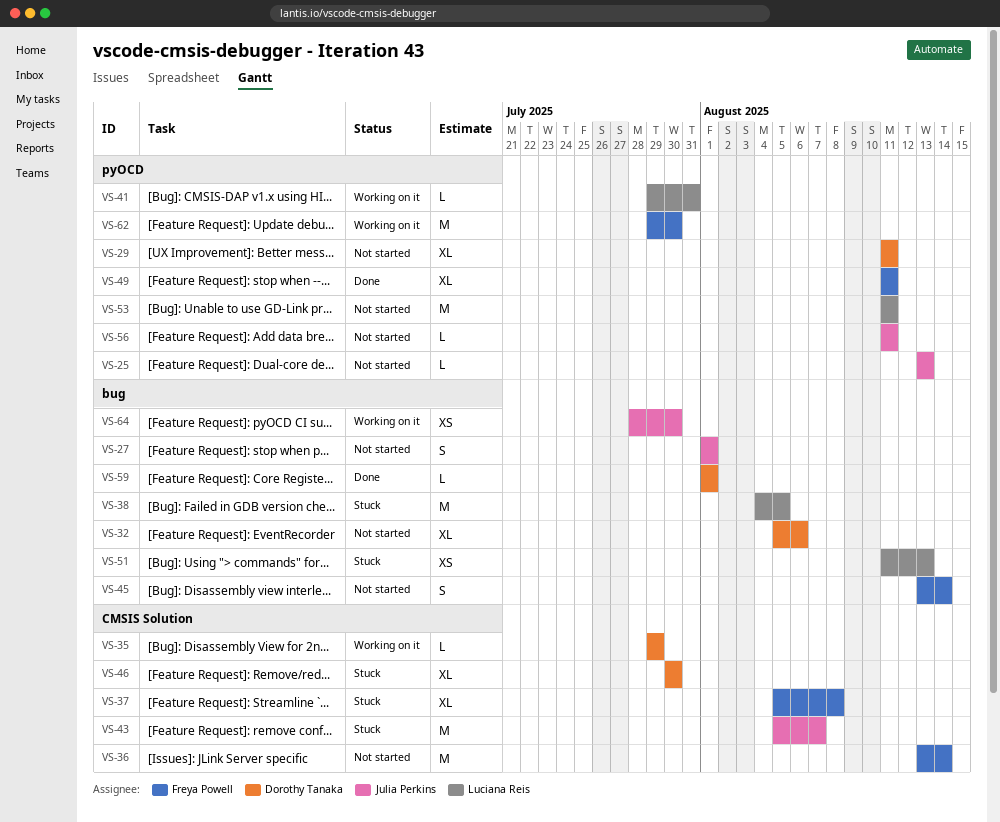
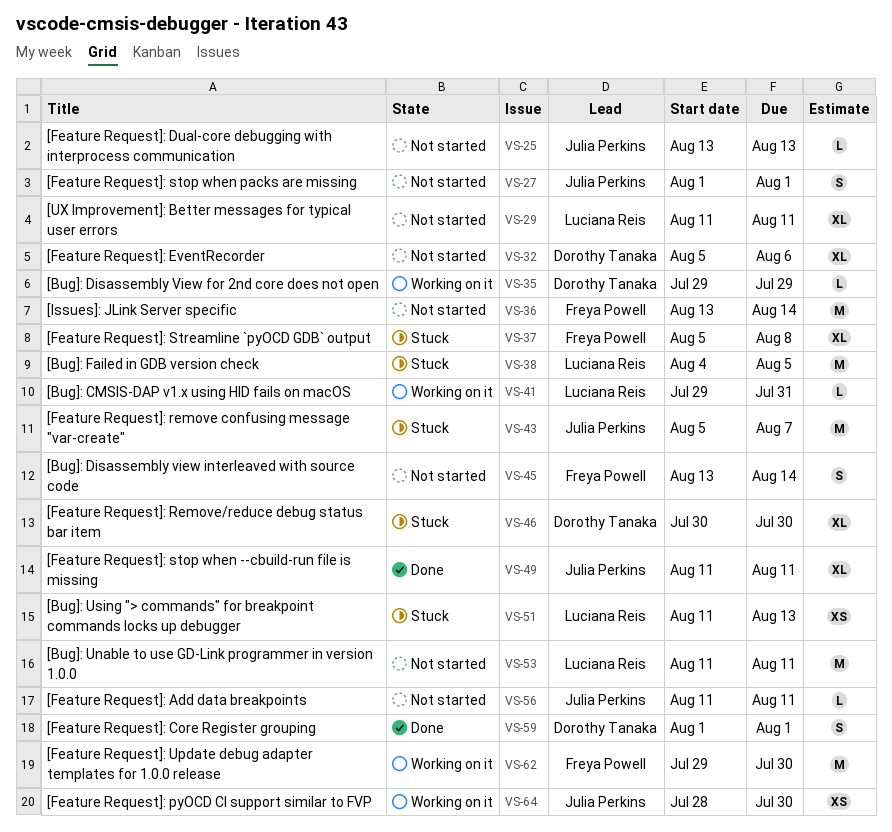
VS-29, owner: Dorothy Tanaka -> Luciana Reis
VS-49, owner: Freya Powell -> Julia Perkins
VS-59, estimate: L -> S

